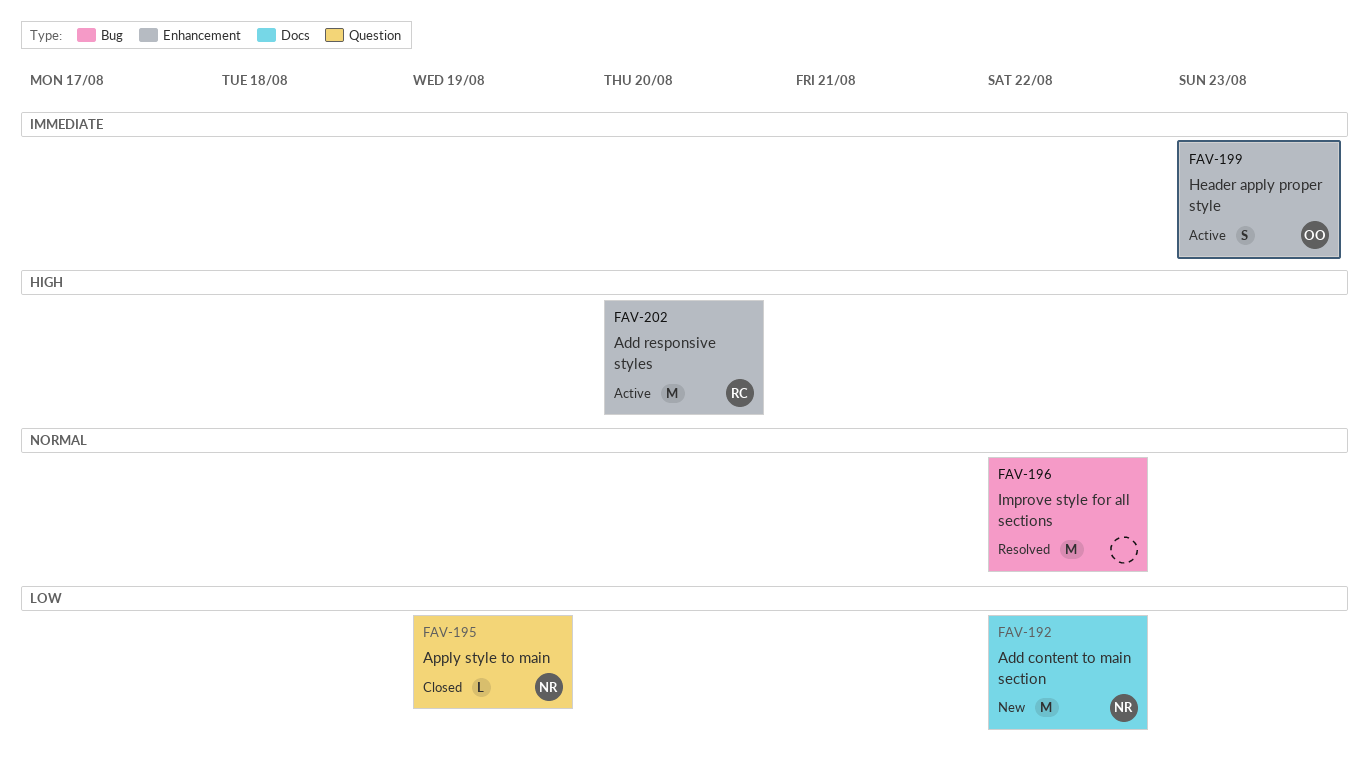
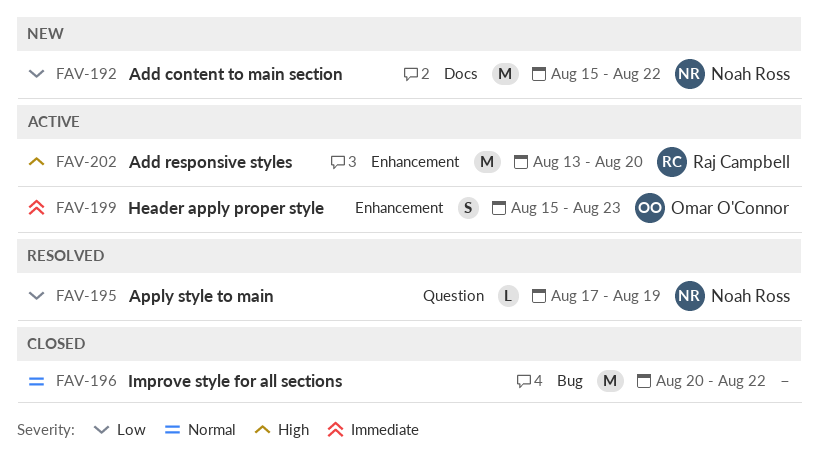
FAV-195, status: Closed -> Resolved
FAV-196, status: Resolved -> Closed

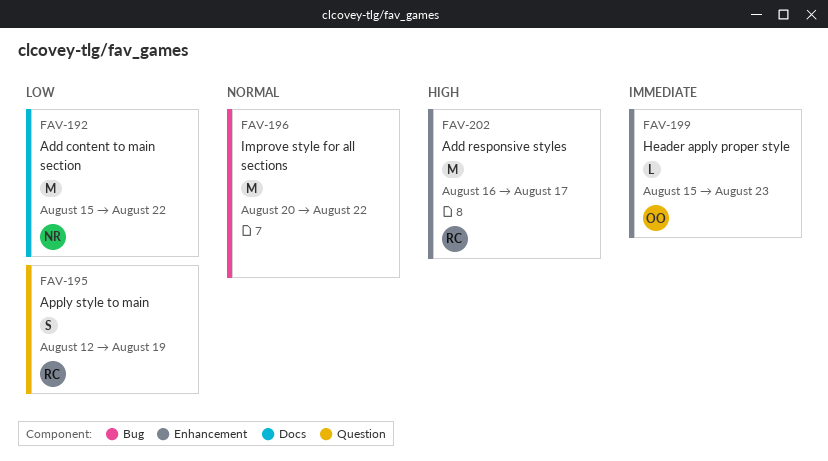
FAV-195, owner: Noah Ross -> Raj Campbell
FAV-195, estimate: L -> S
FAV-195, start: Aug 17 -> Aug 12
FAV-199, estimate: S -> L
FAV-202, start: Aug 13 -> Aug 16
FAV-202, due: Aug 20 -> Aug 17

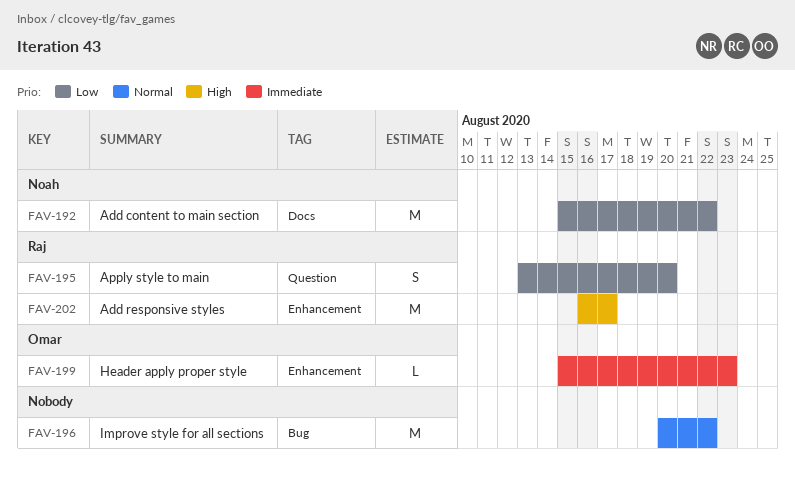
FAV-195, start: Aug 12 -> Aug 13
FAV-195, due: Aug 19 -> Aug 20

